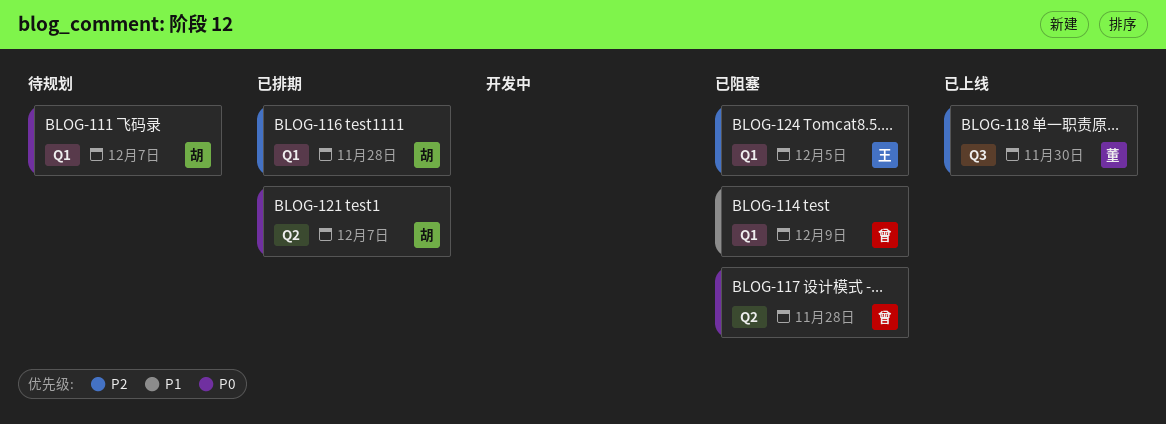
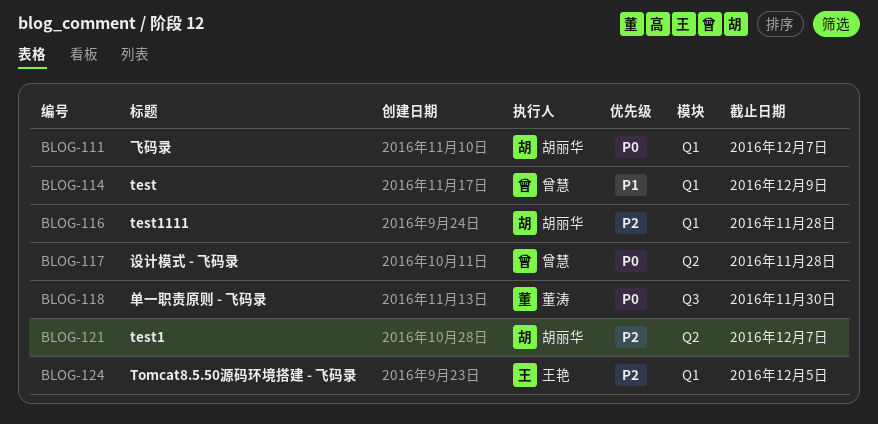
BLOG-118, priority: P2 -> P0
BLOG-121, priority: P0 -> P2

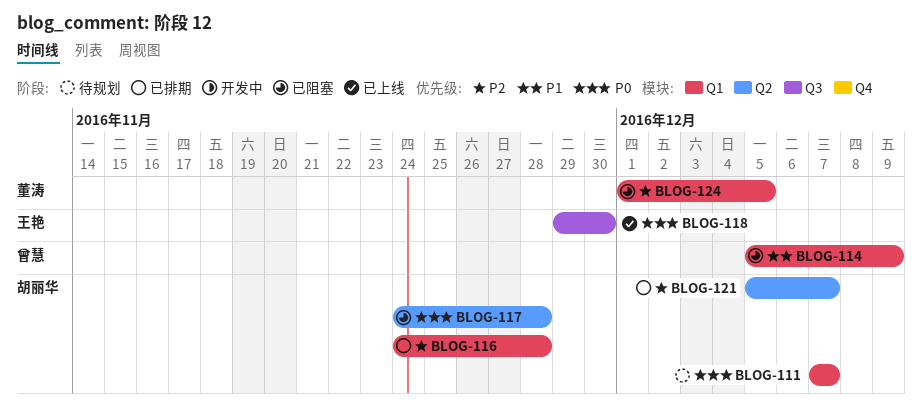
BLOG-117, owner: 曾慧 -> 胡丽华
BLOG-118, owner: 董涛 -> 王艳
BLOG-124, owner: 王艳 -> 董涛

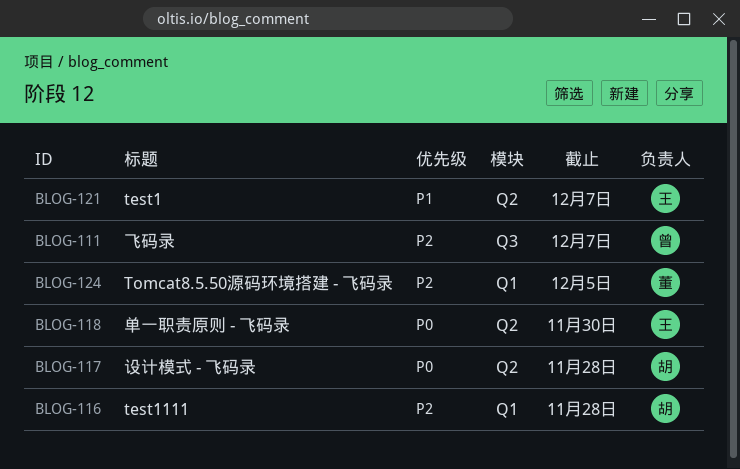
BLOG-111, owner: 胡丽华 -> 曾慧
BLOG-111, priority: P0 -> P2
BLOG-111, label: Q1 -> Q3
BLOG-114: present -> none
BLOG-118, label: Q3 -> Q2
BLOG-121, owner: 胡丽华 -> 王艳
BLOG-121, priority: P2 -> P1

